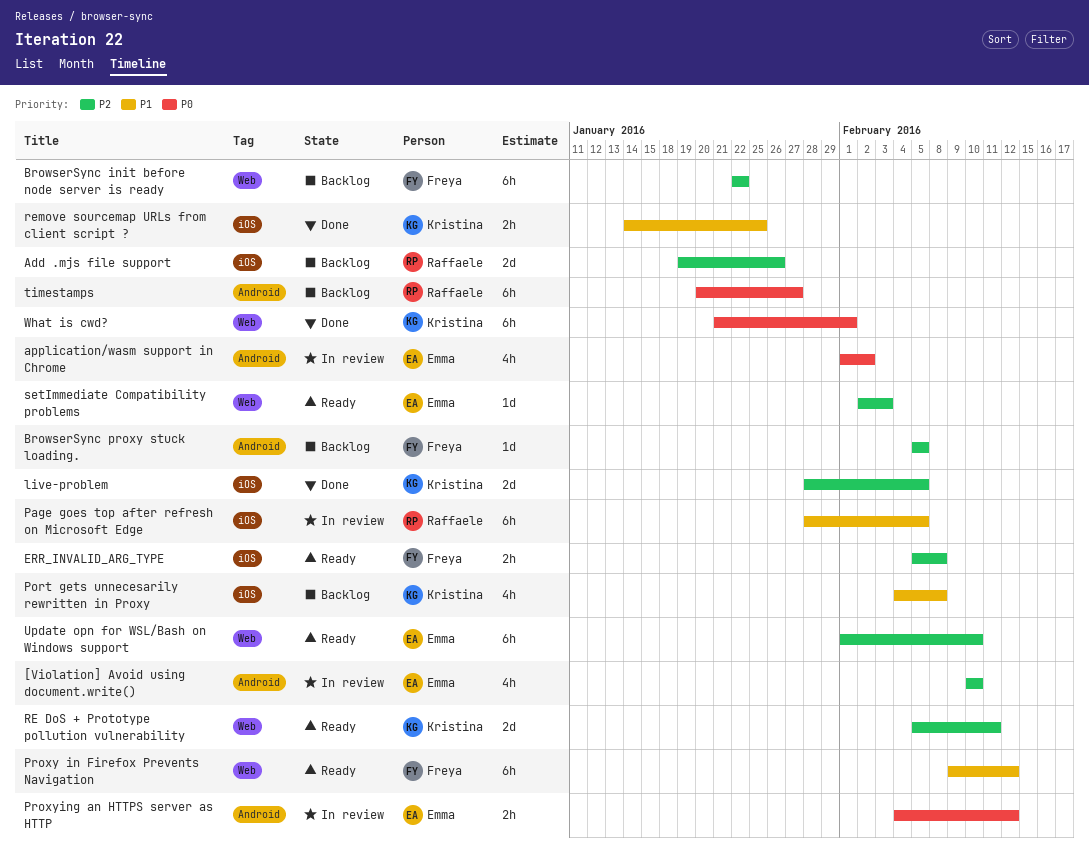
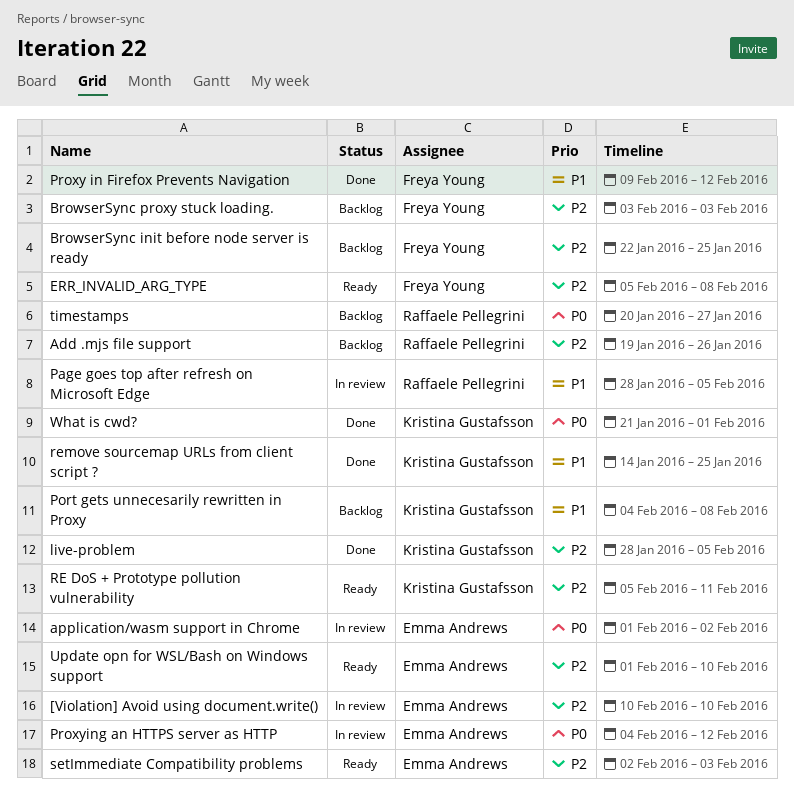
BrowserSync init before node server is ready, due: Jan 22 -> Jan 25
BrowserSync proxy stuck loading., start: Feb 5 -> Feb 3
BrowserSync proxy stuck loading., due: Feb 5 -> Feb 3
Proxy in Firefox Prevents Navigation, status: Ready -> Done

